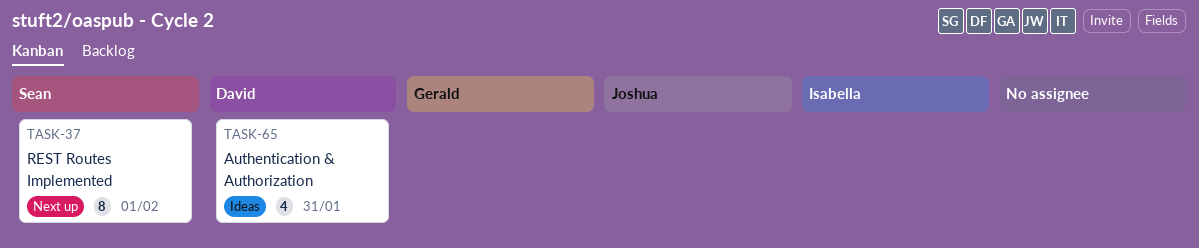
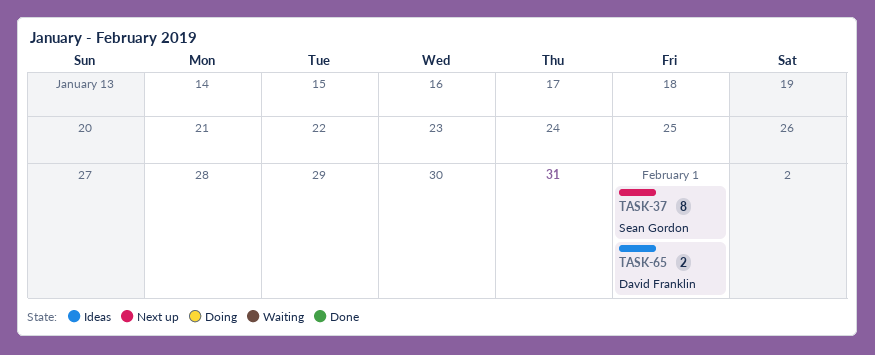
TASK-65, estimate: 4 -> 2
TASK-65, due: Jan 31 -> Feb 1

